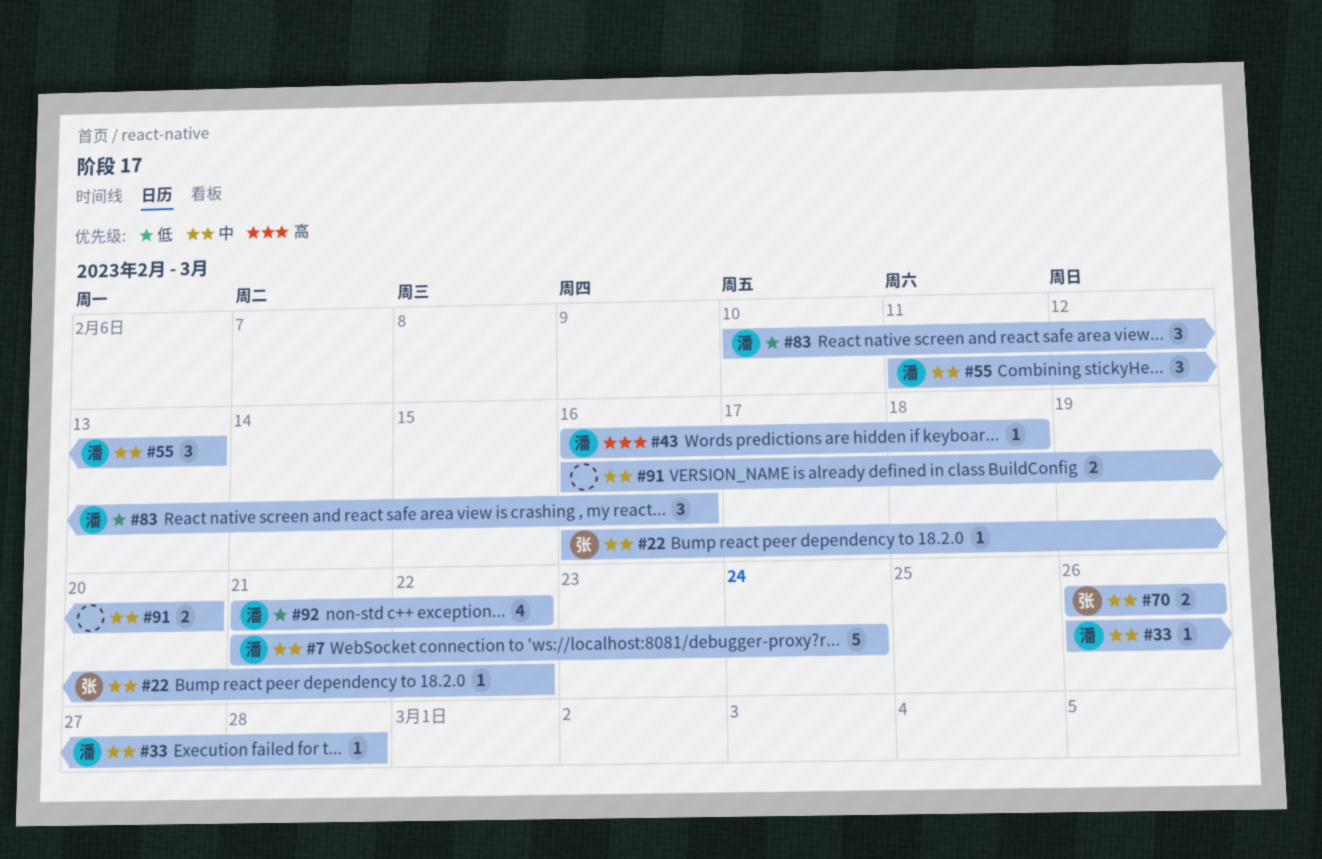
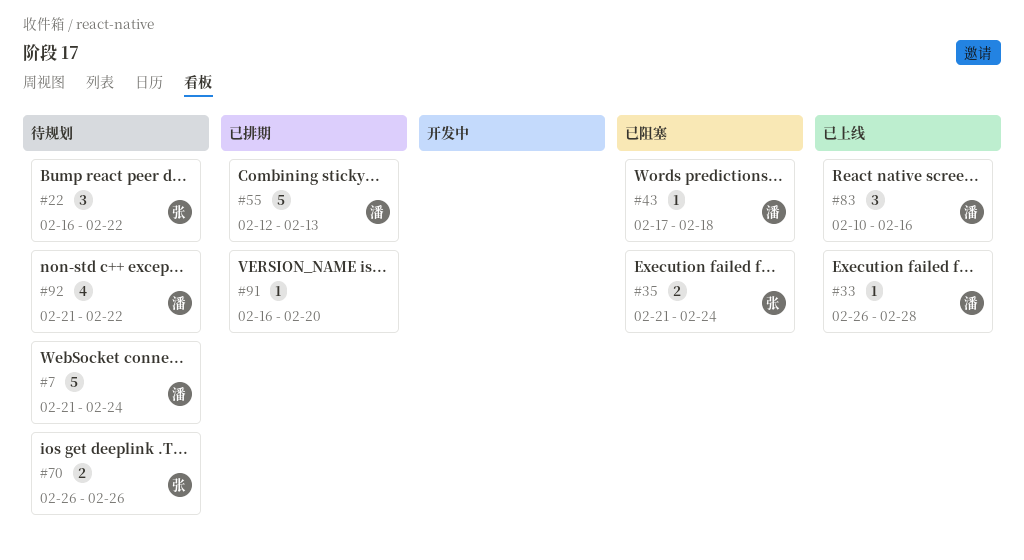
#22, estimate: 1 -> 3
#35: none -> present
#43, start: Feb 16 -> Feb 17
#55, estimate: 3 -> 5
#55, start: Feb 11 -> Feb 12
#91, estimate: 2 -> 1

